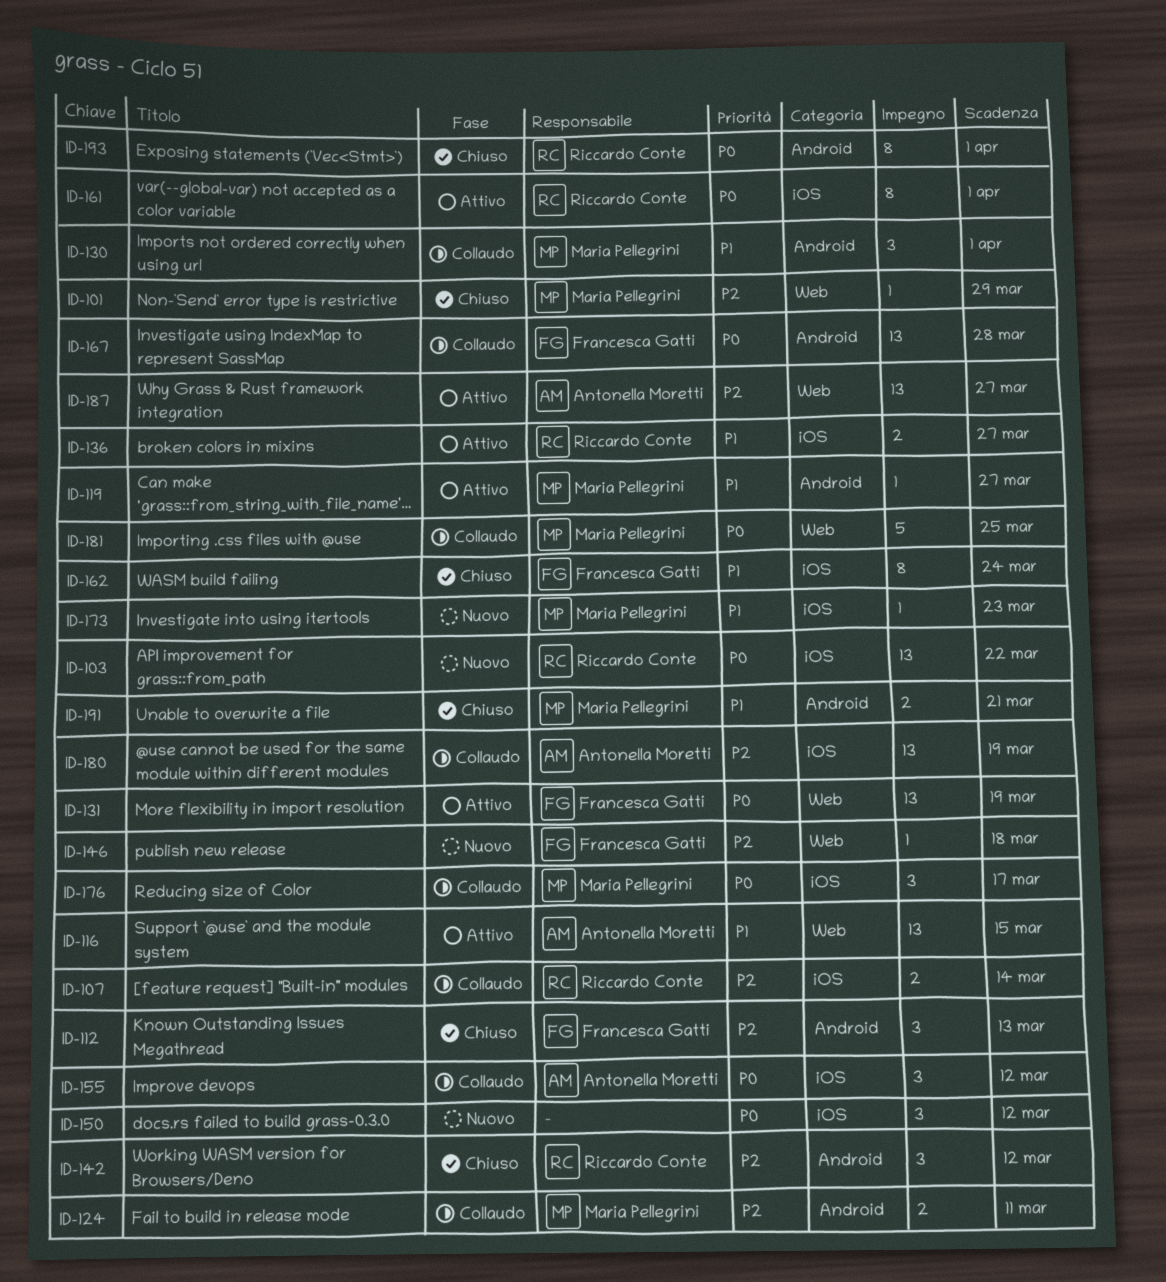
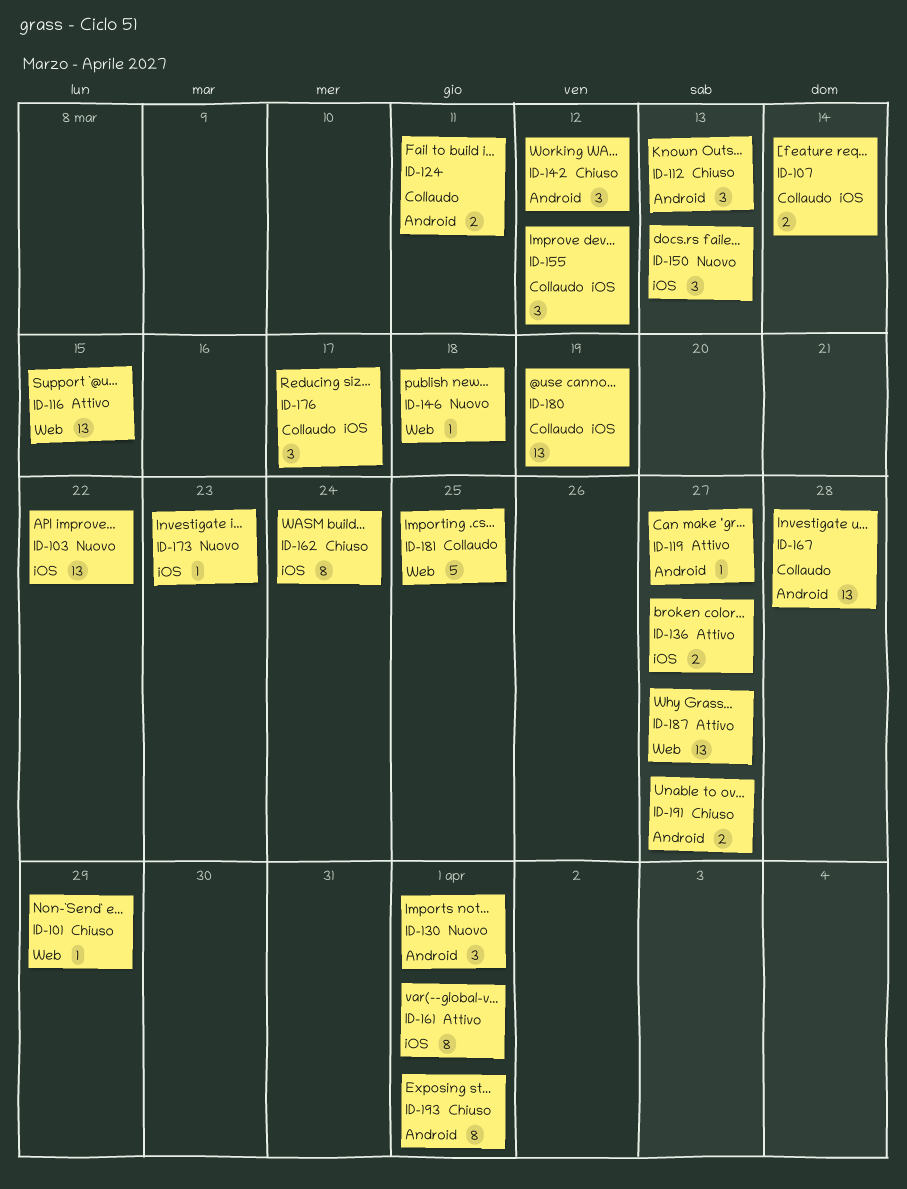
ID-130, status: Collaudo -> Nuovo
ID-131: present -> none
ID-150, due: Mar 12 -> Mar 13
ID-191, due: Mar 21 -> Mar 27

